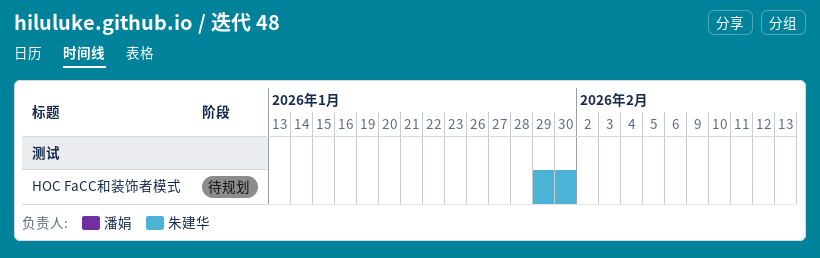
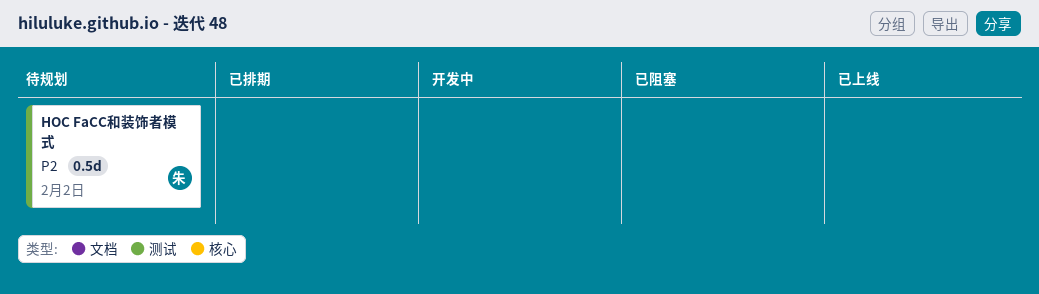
HOC FaCC和装饰者模式, due: Jan 30 -> Feb 2

